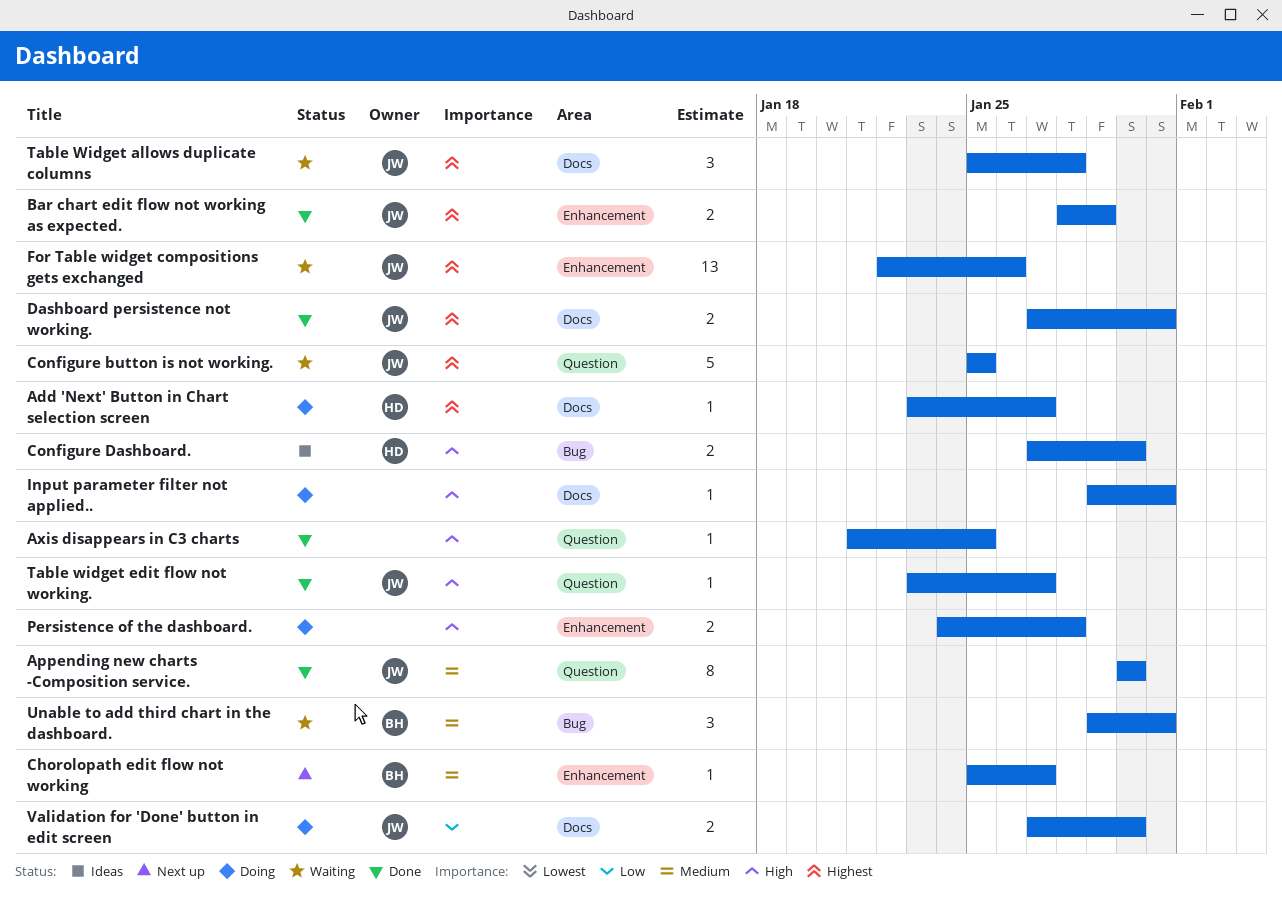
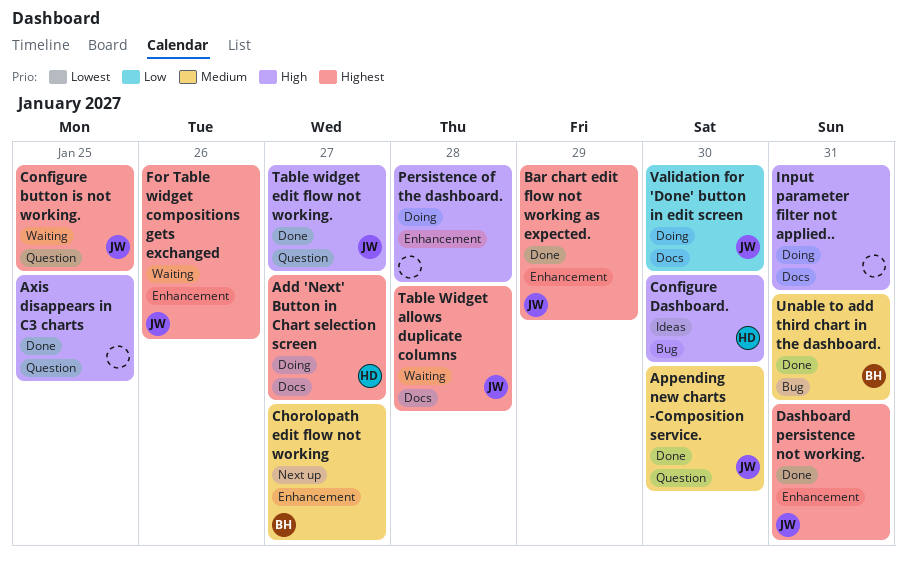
Dashboard persistence not working., label: Docs -> Enhancement
Unable to add third chart in the dashboard., status: Waiting -> Done

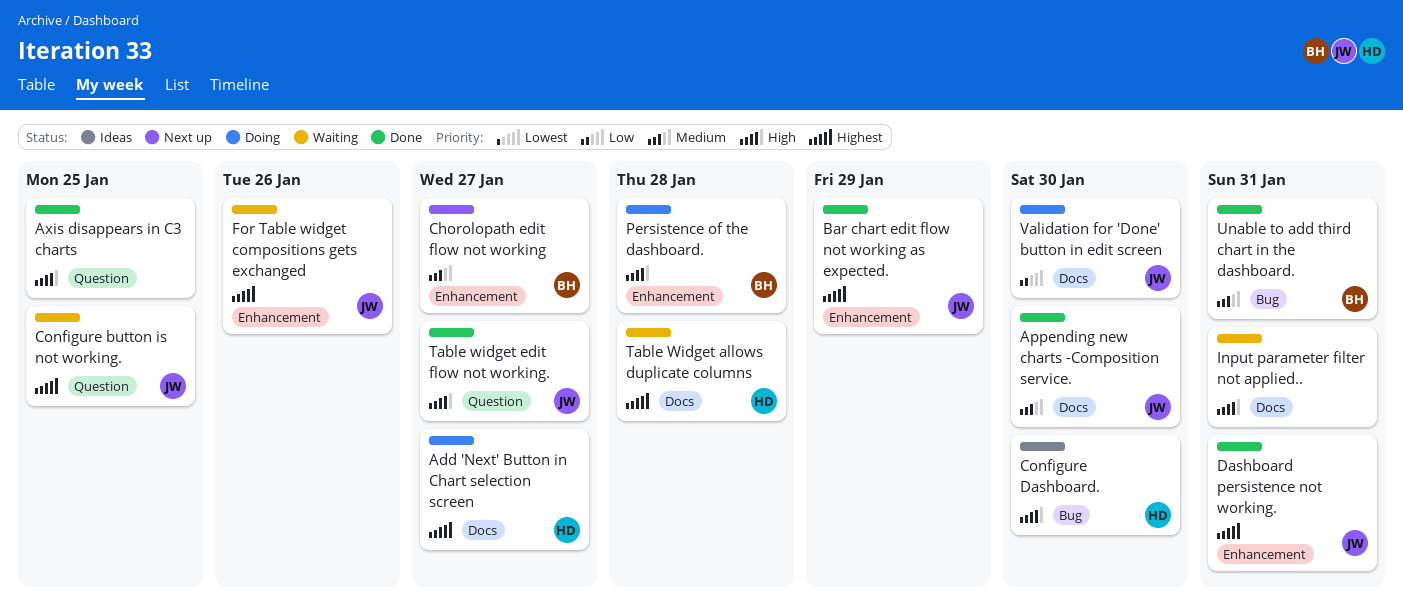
Appending new charts -Composition service., label: Question -> Docs
Input parameter filter not applied.., status: Doing -> Waiting
Persistence of the dashboard., owner: none -> BH
Table Widget allows duplicate columns, owner: JW -> HD

